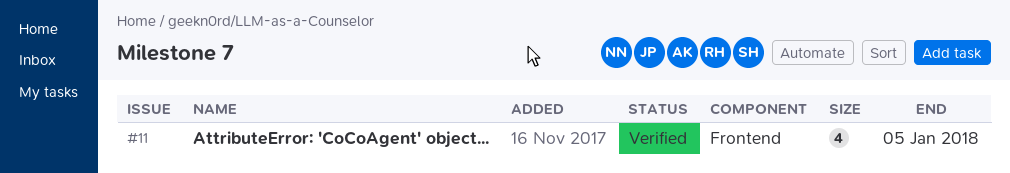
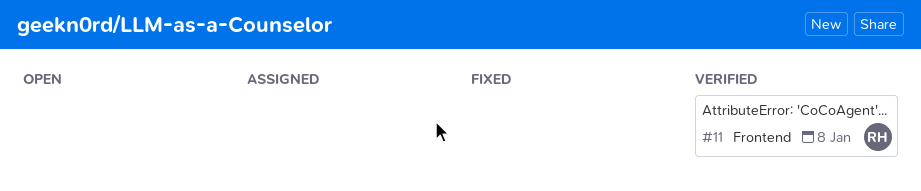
#11, due: Jan 5 -> Jan 8

